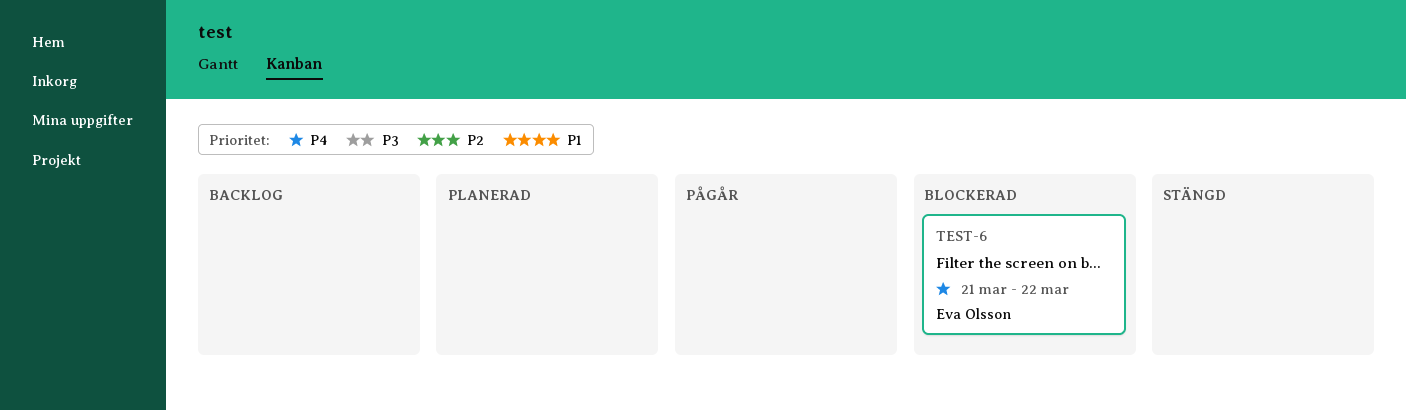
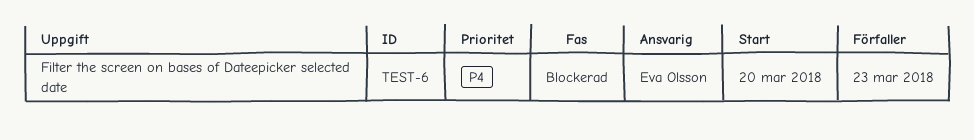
TEST-6, start: Mar 21 -> Mar 20
TEST-6, due: Mar 22 -> Mar 23

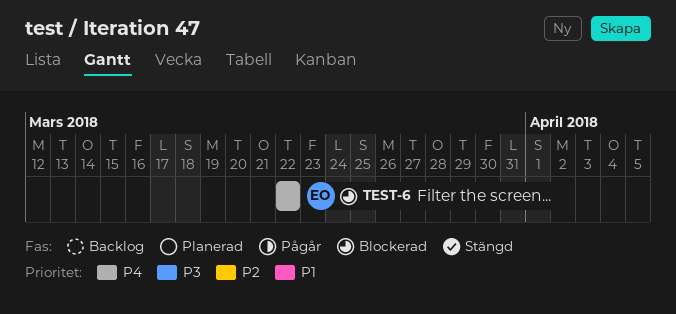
TEST-6, start: Mar 20 -> Mar 22
TEST-6, due: Mar 23 -> Mar 22

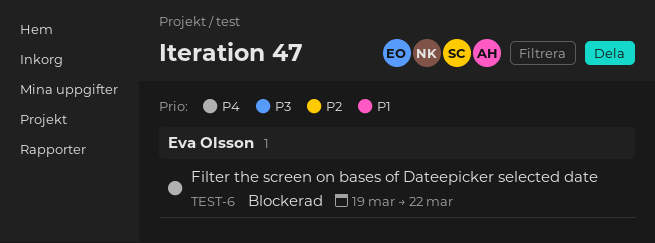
TEST-6, start: Mar 22 -> Mar 19

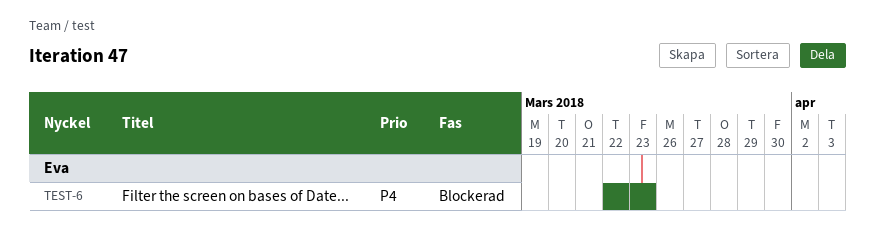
TEST-6, start: Mar 19 -> Mar 22
TEST-6, due: Mar 22 -> Mar 23

